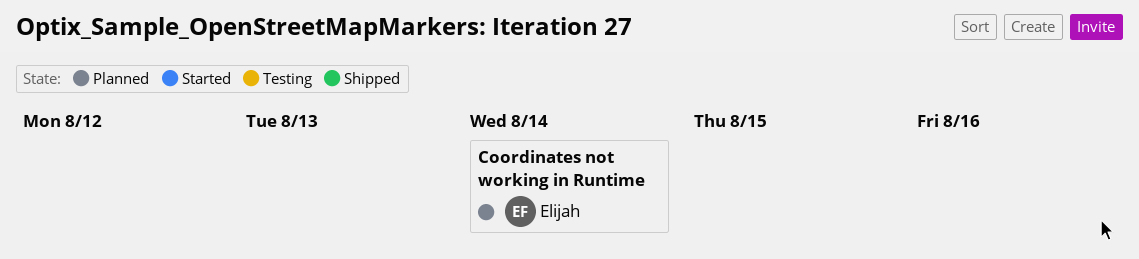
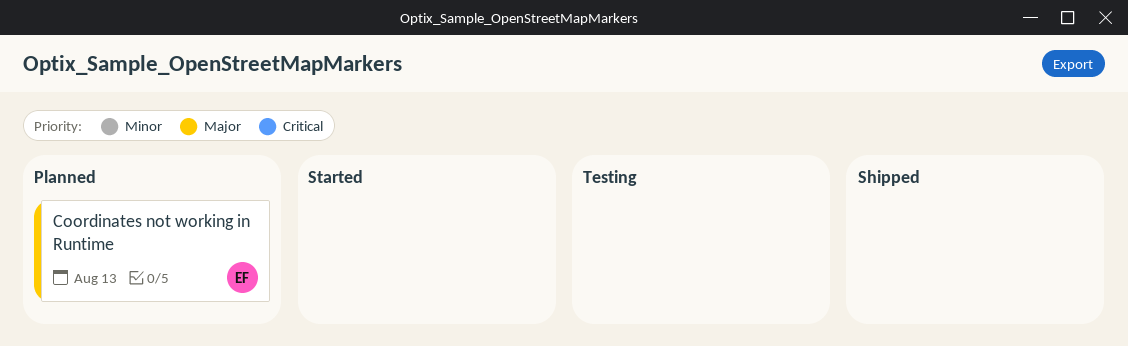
Coordinates not working in Runtime, due: Aug 14 -> Aug 13

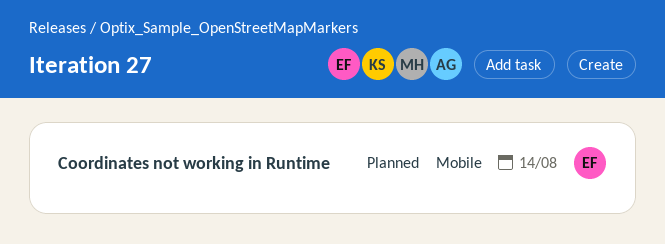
Coordinates not working in Runtime, due: Aug 13 -> Aug 14

